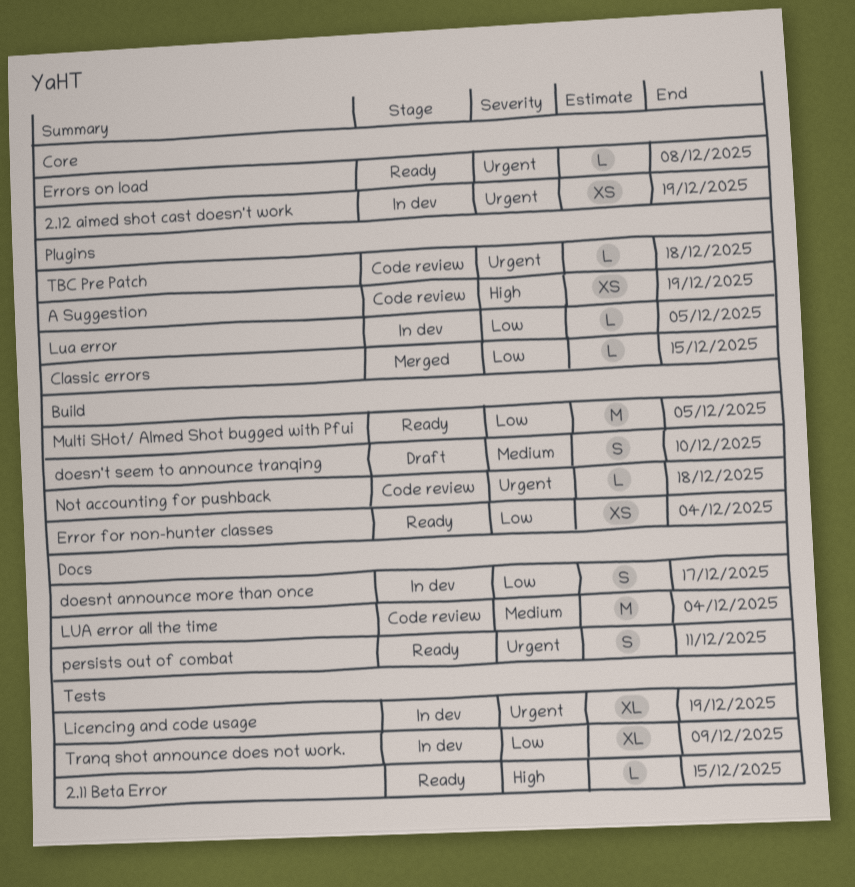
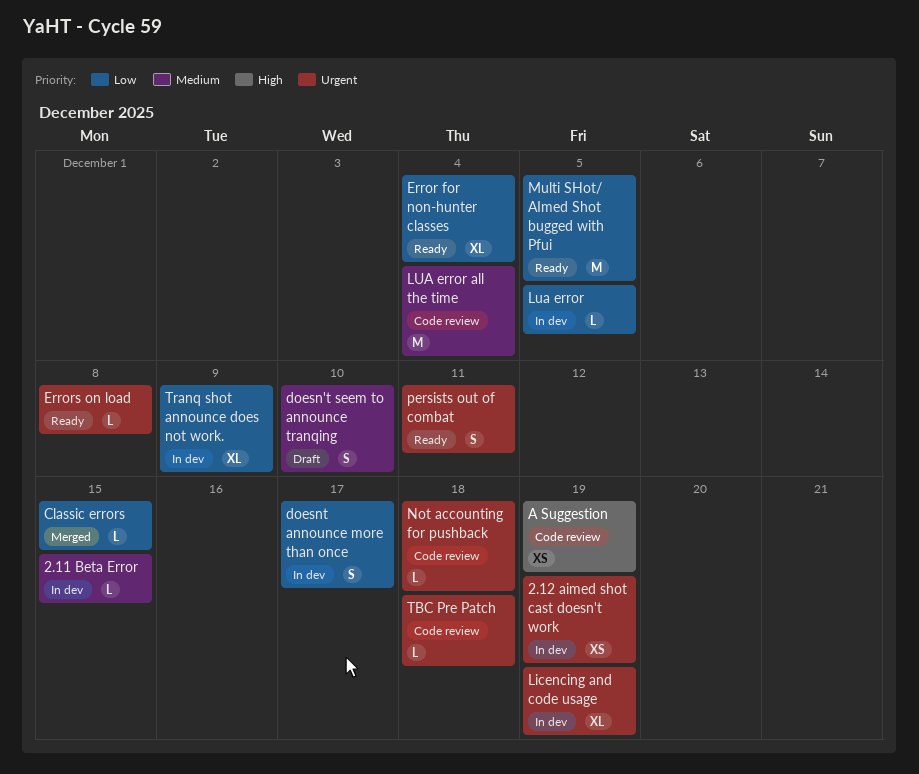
2.11 Beta Error, status: Ready -> In dev
2.11 Beta Error, priority: High -> Medium
Error for non-hunter classes, estimate: XS -> XL

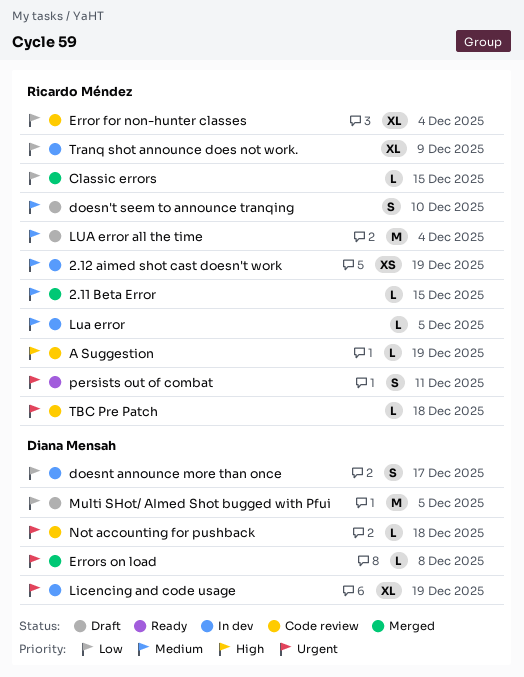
2.11 Beta Error, status: In dev -> Merged
2.12 aimed shot cast doesn't work, priority: Urgent -> Medium
A Suggestion, estimate: XS -> L
Error for non-hunter classes, status: Ready -> Code review
Errors on load, status: Ready -> Merged
Lua error, priority: Low -> Medium
LUA error all the time, status: Code review -> Draft
Multi SHot/ AImed Shot bugged with Pfui, status: Ready -> Draft

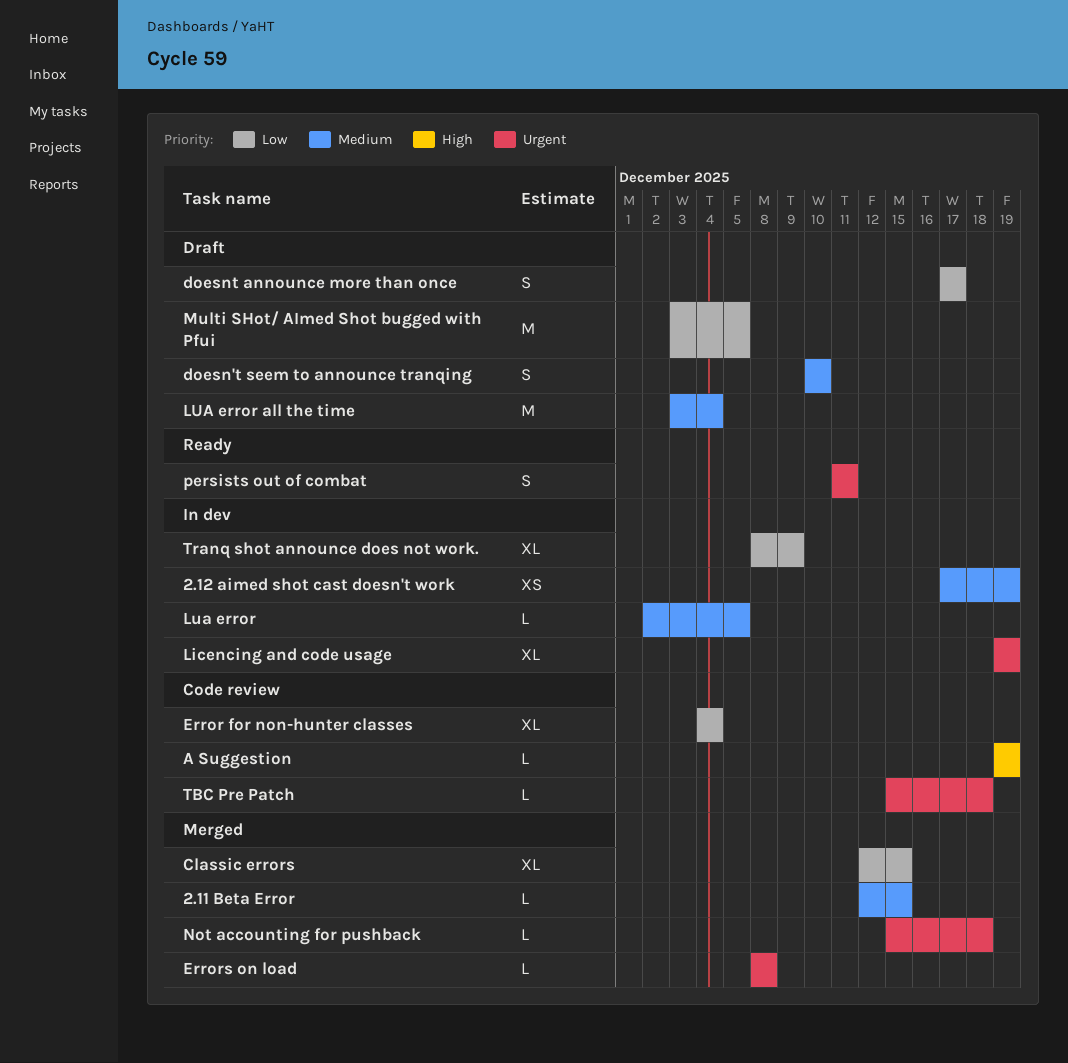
Classic errors, estimate: L -> XL
doesnt announce more than once, status: In dev -> Draft
Not accounting for pushback, status: Code review -> Merged

